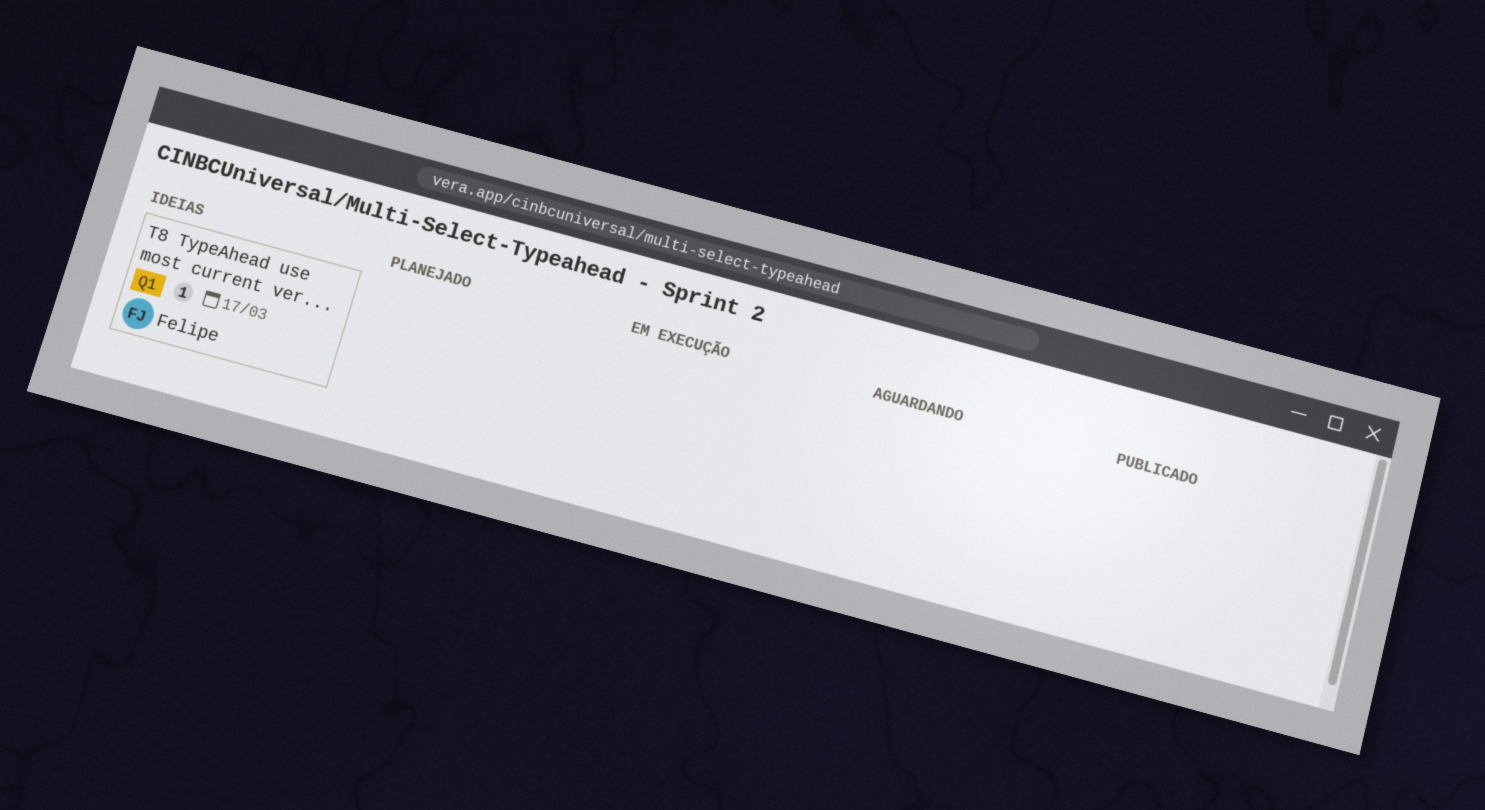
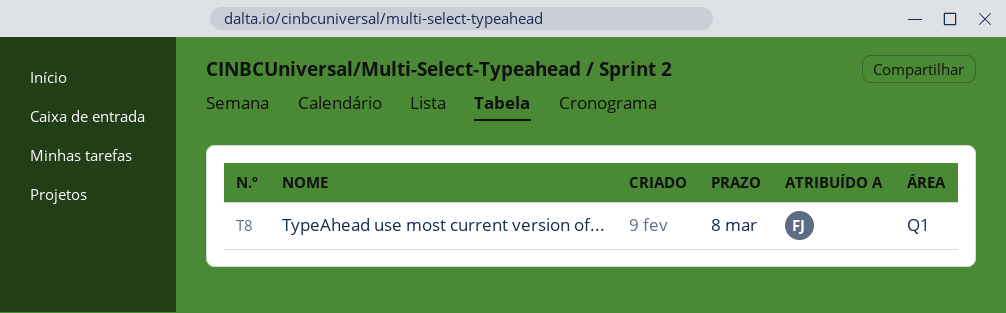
T8, due: Mar 17 -> Mar 8

